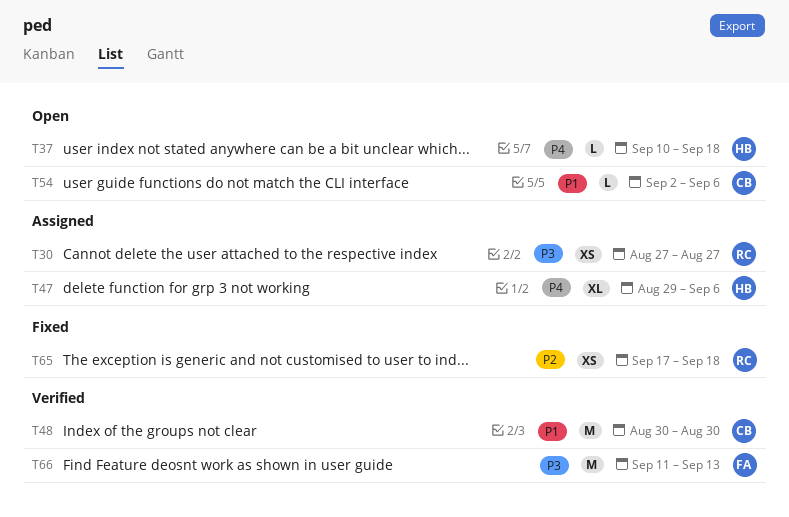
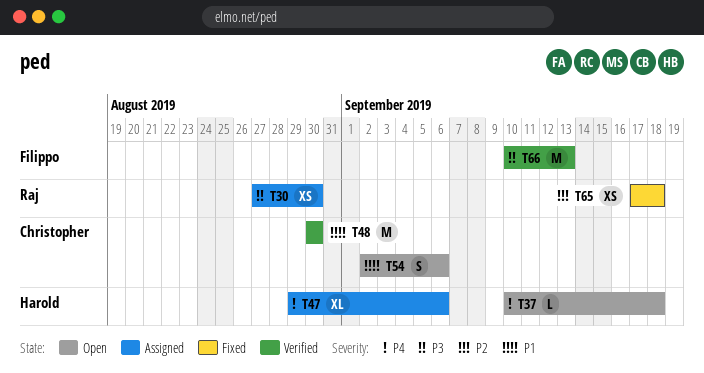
T30, due: Aug 27 -> Aug 30
T54, estimate: L -> S
T66, start: Sep 11 -> Sep 10

